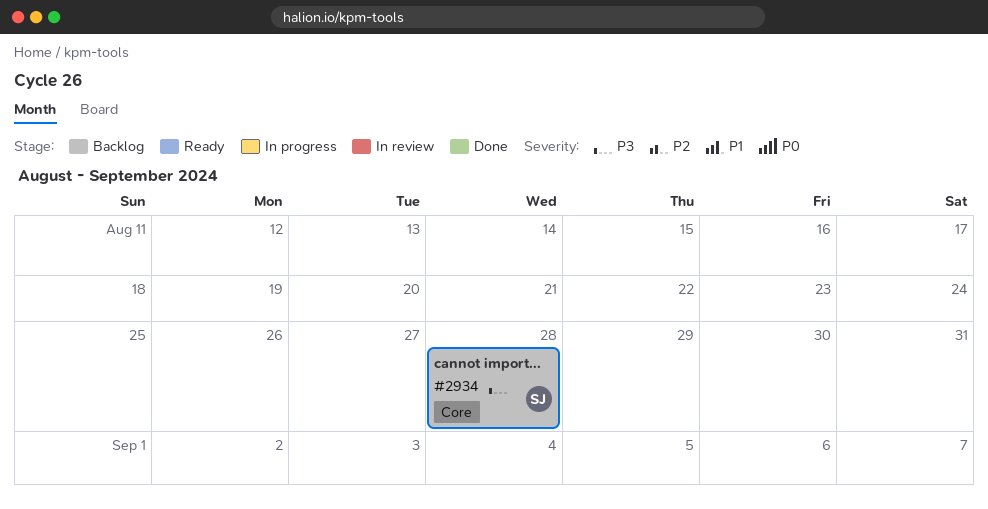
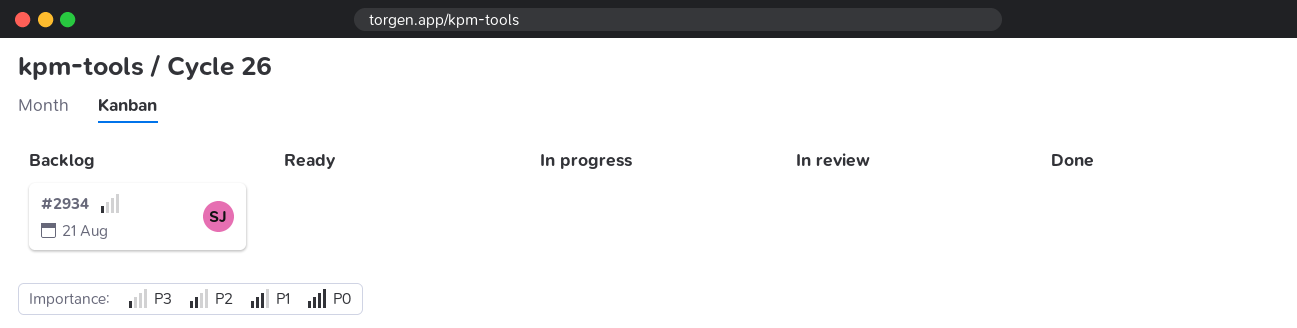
#2934, due: Aug 28 -> Aug 21

